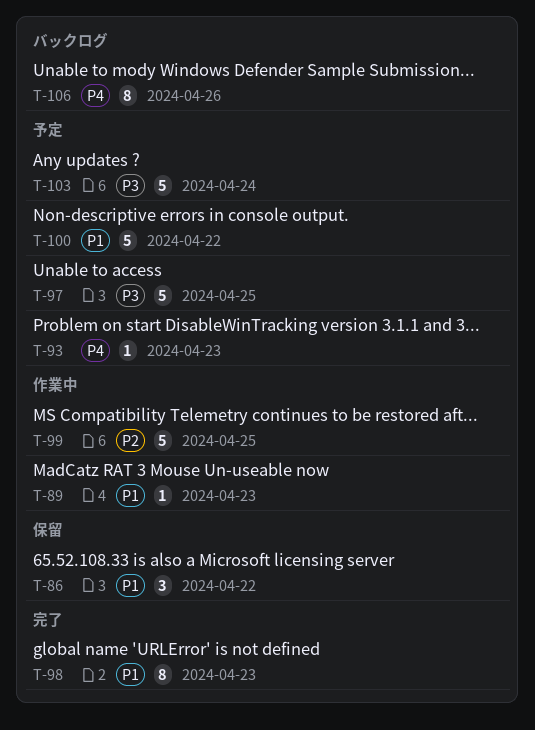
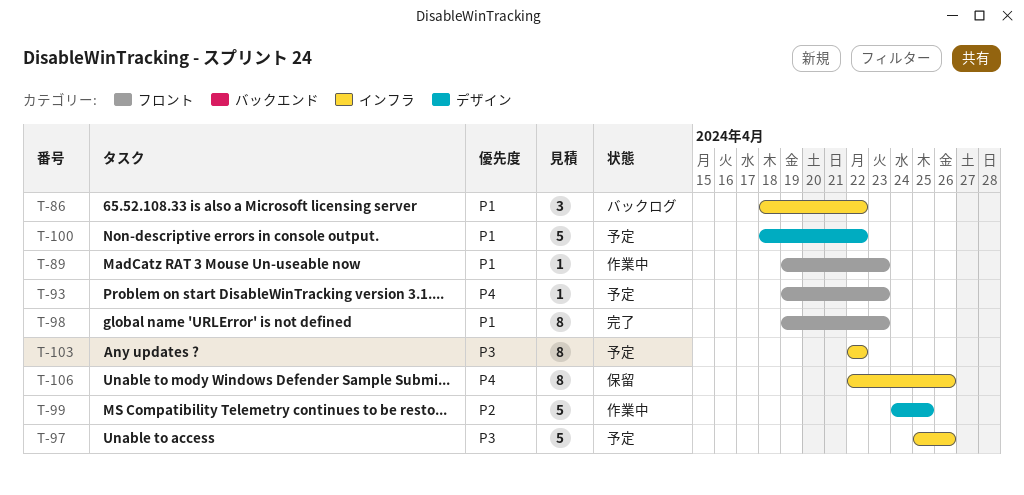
T-86, status: 保留 -> バックログ
T-97, due: Apr 25 -> Apr 26
T-103, estimate: 5 -> 8
T-103, due: Apr 24 -> Apr 22
T-106, status: バックログ -> 保留

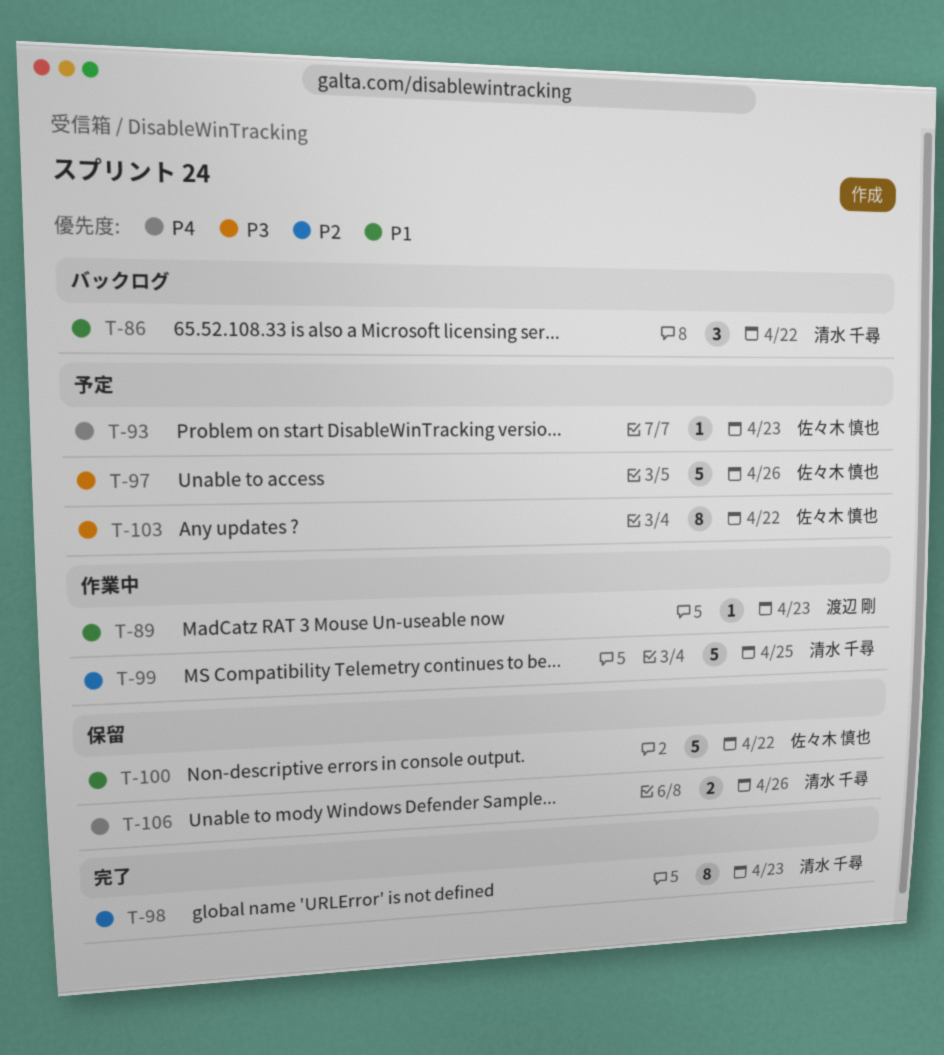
T-98, priority: P1 -> P2
T-100, status: 予定 -> 保留
T-106, estimate: 8 -> 2

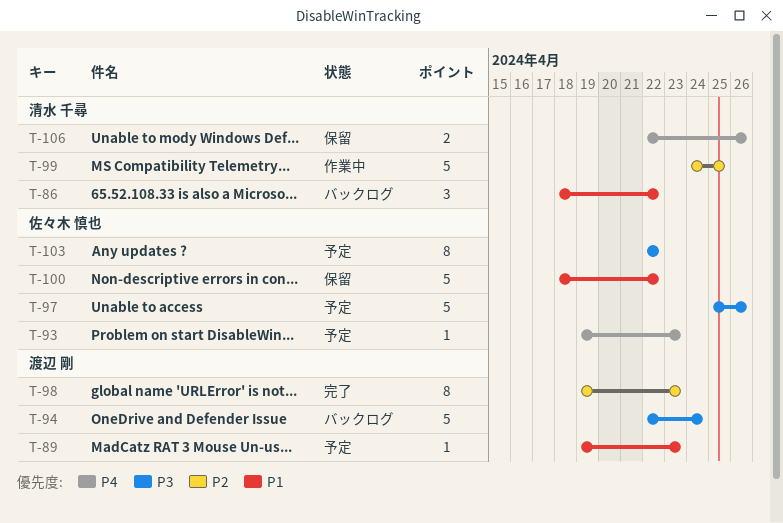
T-89, status: 作業中 -> 予定
T-94: none -> present
T-98, owner: 清水 千尋 -> 渡辺 剛

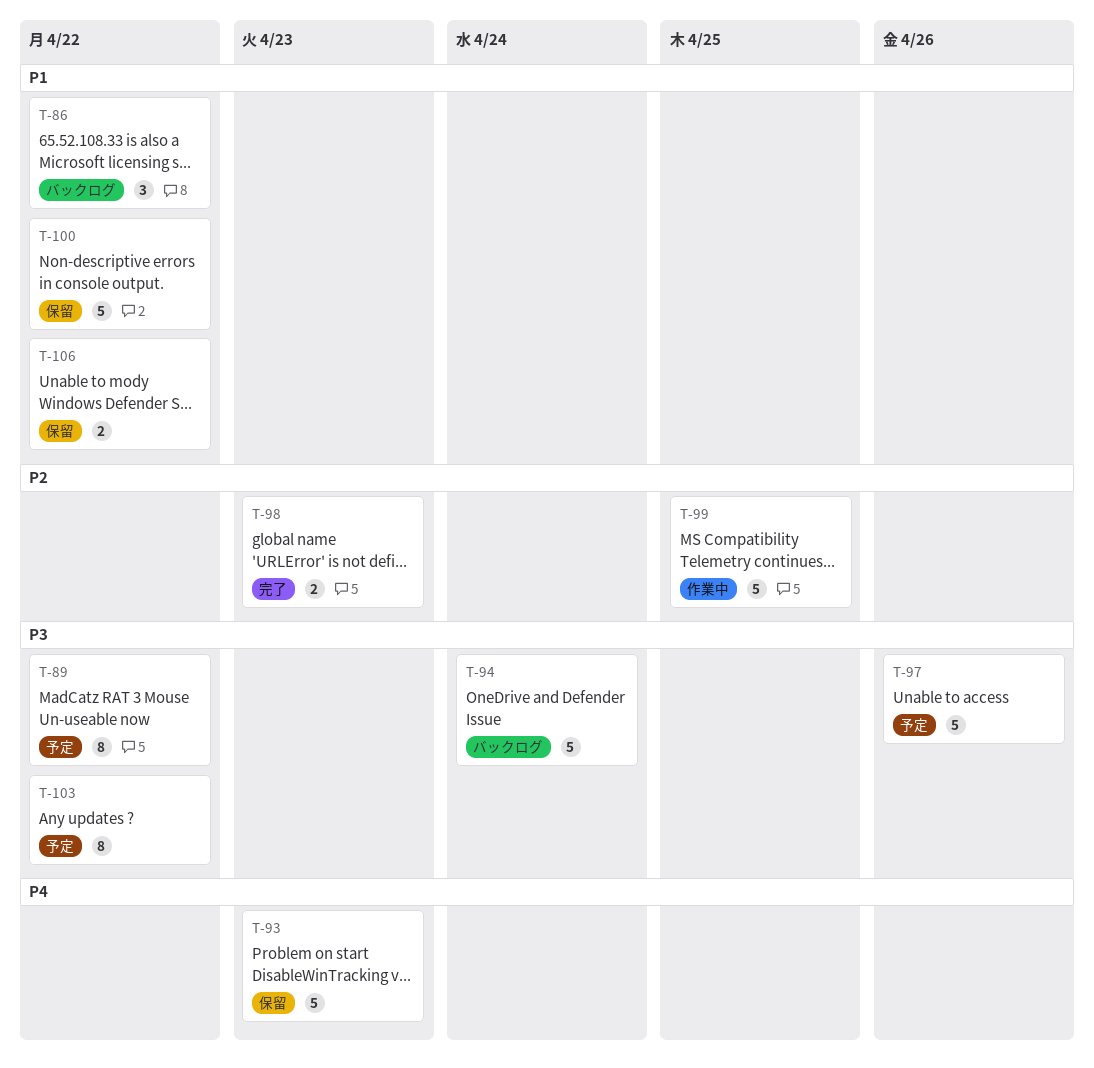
T-89, priority: P1 -> P3
T-89, estimate: 1 -> 8
T-89, due: Apr 23 -> Apr 22
T-93, status: 予定 -> 保留
T-93, estimate: 1 -> 5
T-98, estimate: 8 -> 2
T-106, priority: P4 -> P1
T-106, due: Apr 26 -> Apr 22

